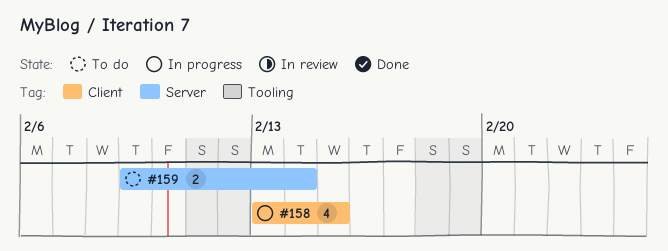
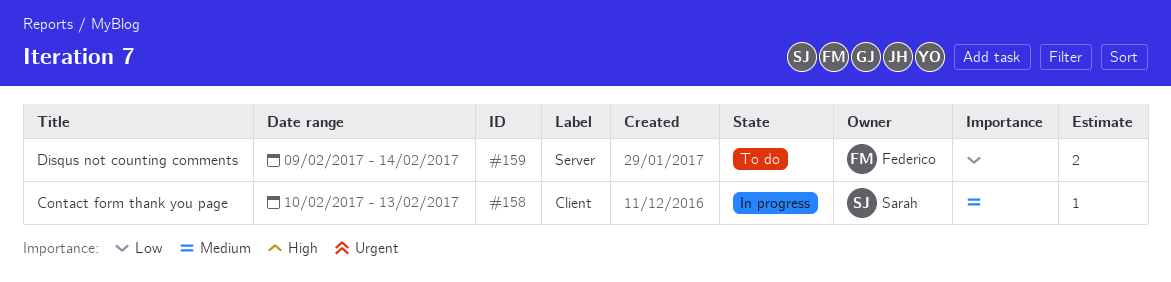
#158, estimate: 4 -> 1
#158, start: Feb 13 -> Feb 10
#158, due: Feb 15 -> Feb 13

